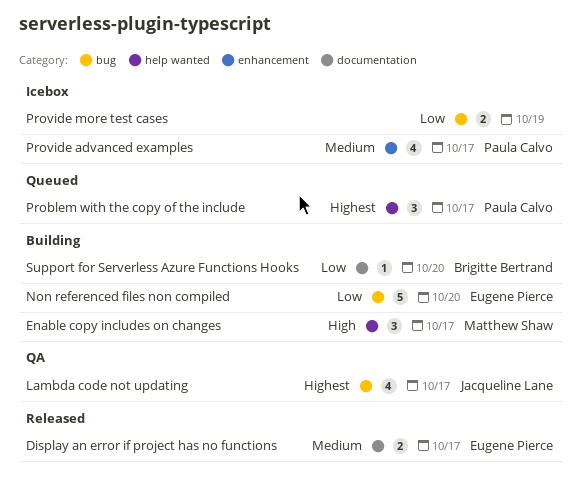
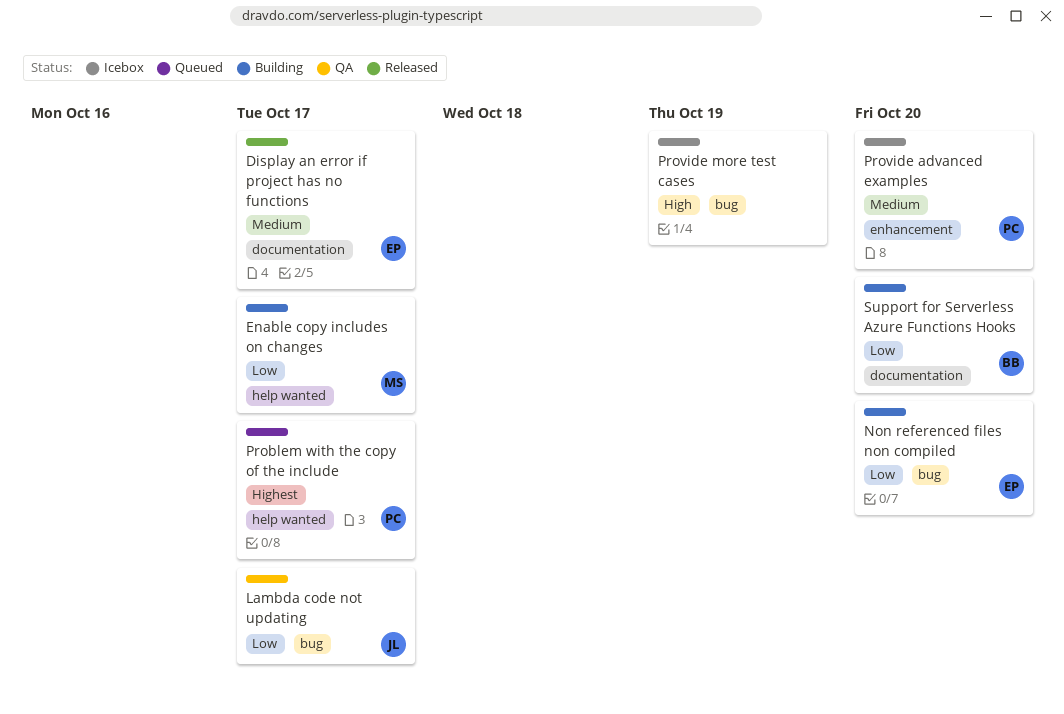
Enable copy includes on changes, priority: High -> Low
Lambda code not updating, priority: Highest -> Low
Provide advanced examples, due: Oct 17 -> Oct 20
Provide more test cases, priority: Low -> High

